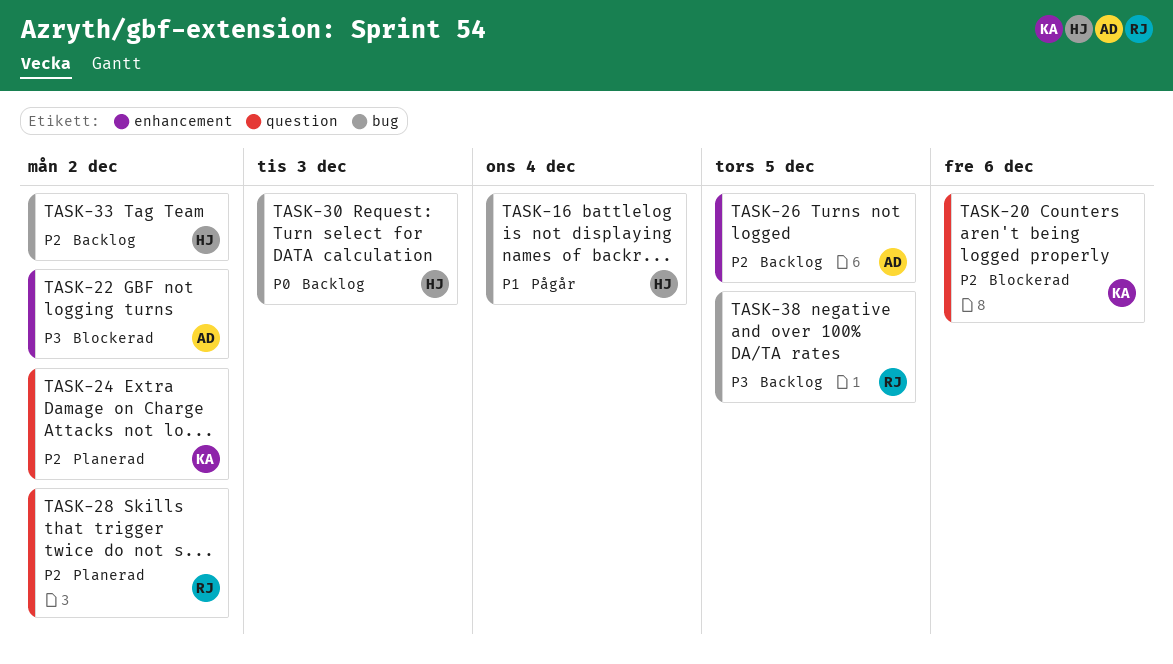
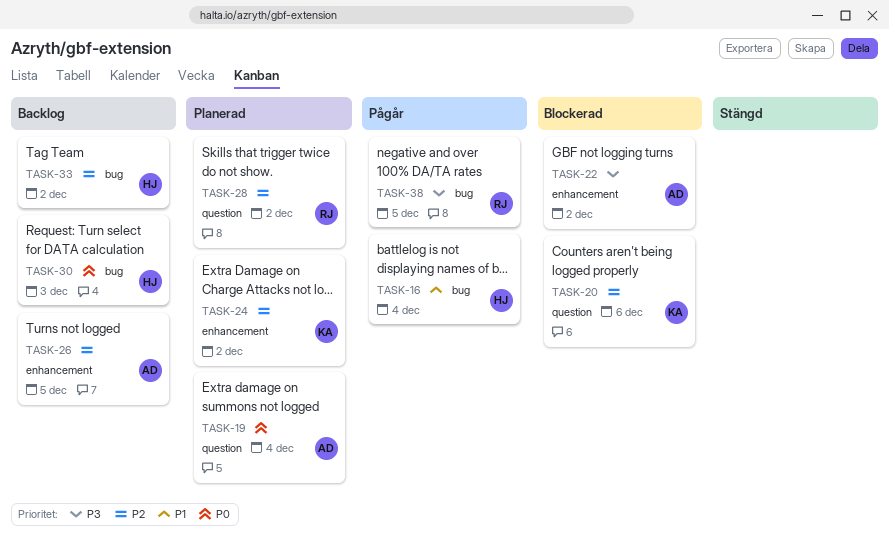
TASK-19: none -> present
TASK-24, label: question -> enhancement
TASK-38, status: Backlog -> Pågår

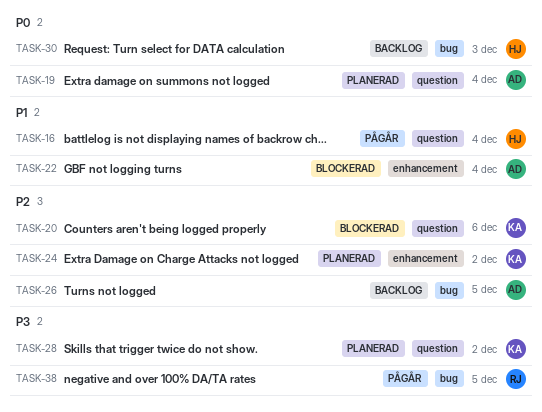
TASK-16, label: bug -> question
TASK-22, priority: P3 -> P1
TASK-22, due: Dec 2 -> Dec 4
TASK-26, label: enhancement -> bug
TASK-28, owner: RJ -> KA
TASK-28, priority: P2 -> P3
TASK-33: present -> none

